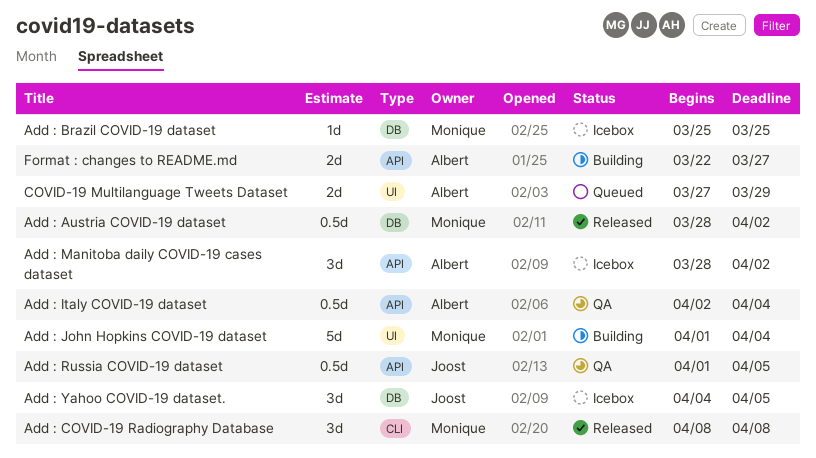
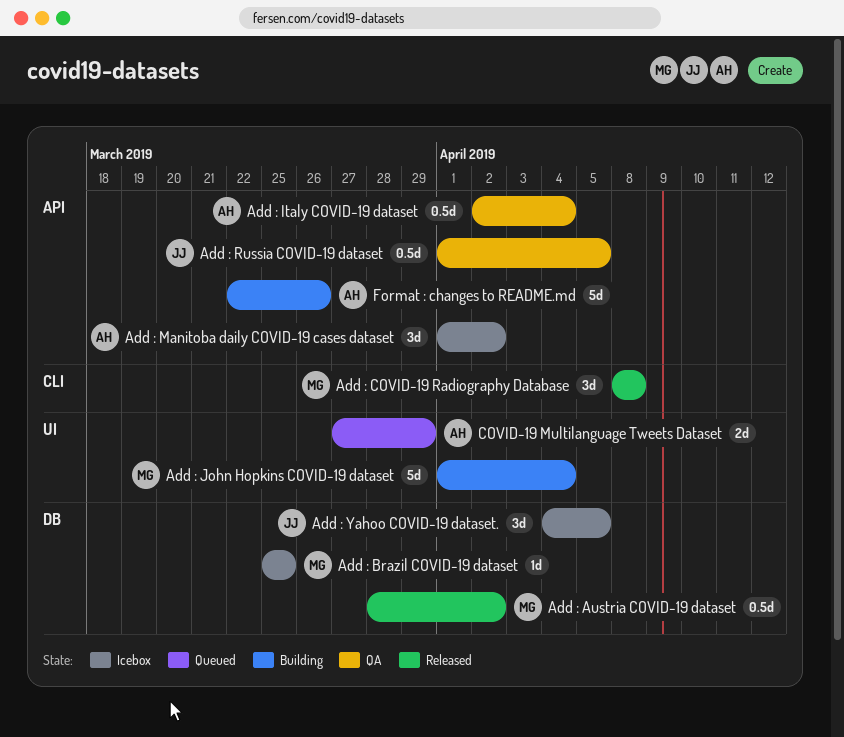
Add : Manitoba daily COVID-19 cases dataset, start: Mar 28 -> Apr 1
Format : changes to README.md, estimate: 2d -> 5d
Format : changes to README.md, due: Mar 27 -> Mar 26

